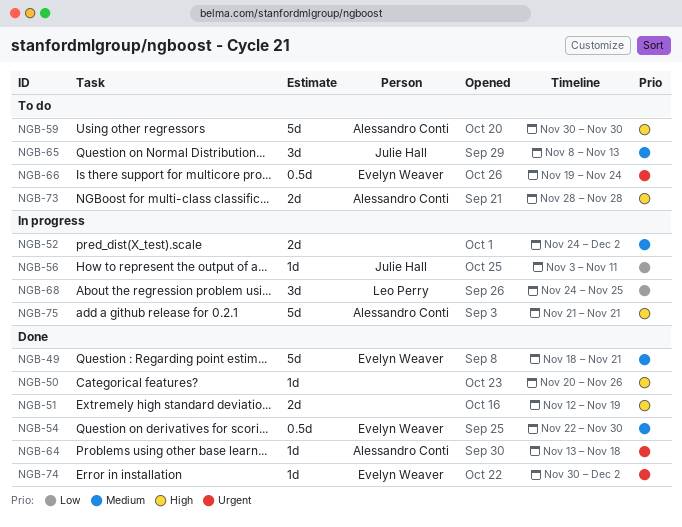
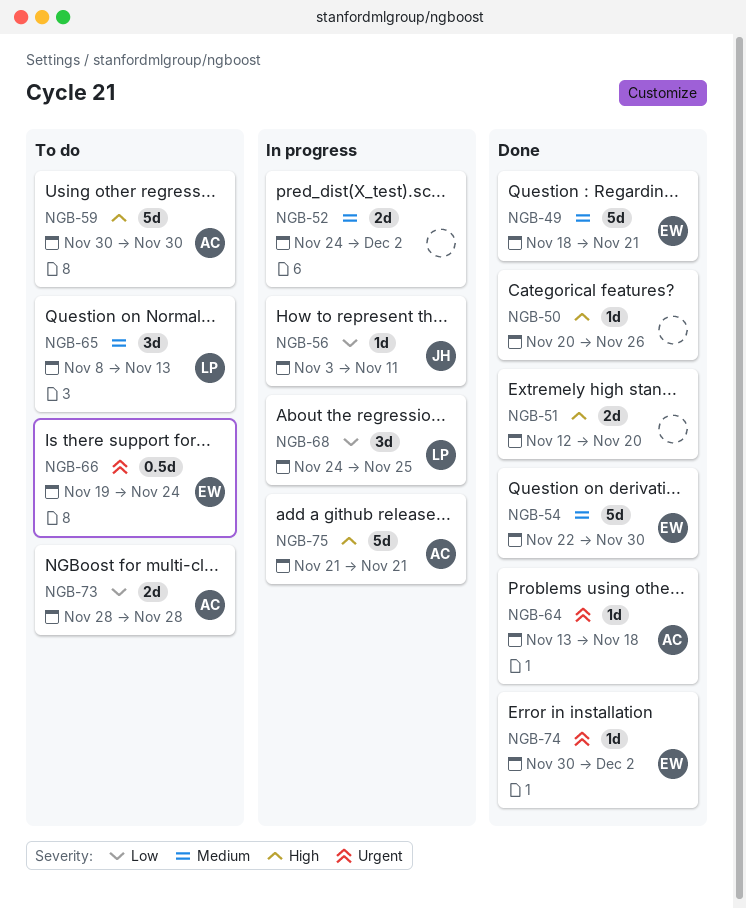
NGB-51, due: Nov 19 -> Nov 20
NGB-54, estimate: 0.5d -> 5d
NGB-65, owner: Julie Hall -> Leo Perry
NGB-73, priority: High -> Low

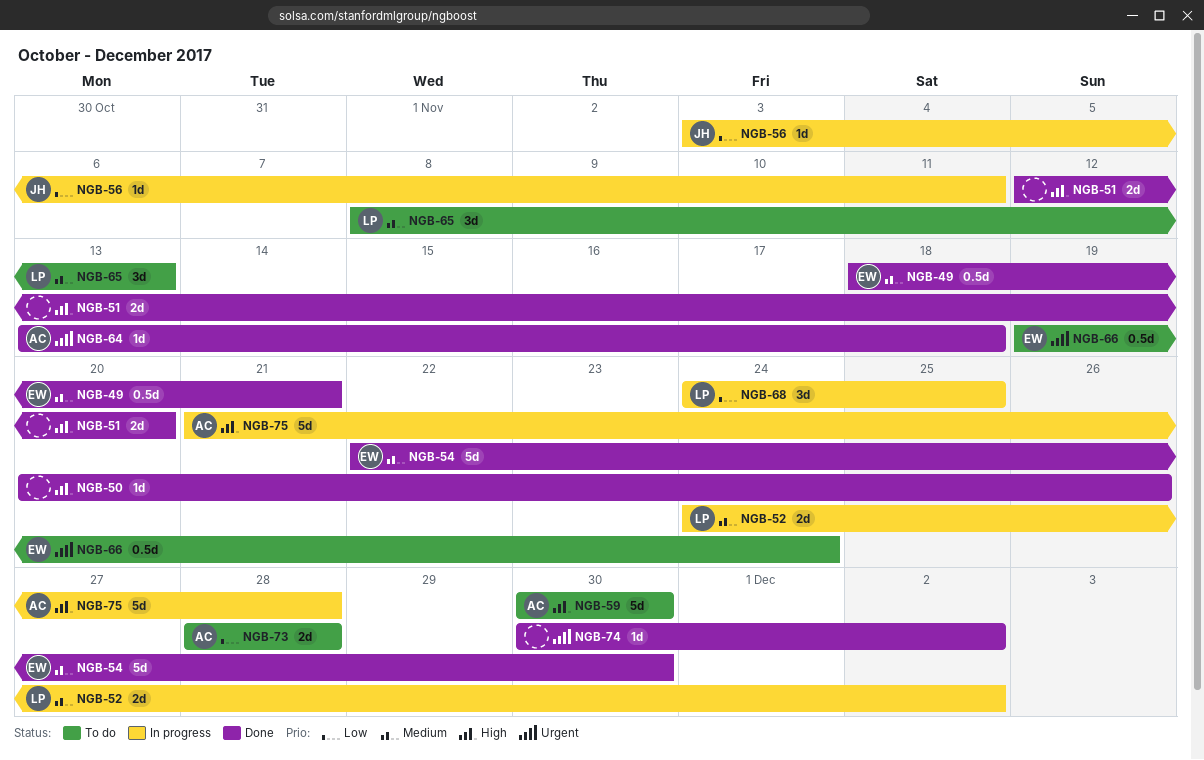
NGB-49, estimate: 5d -> 0.5d
NGB-52, owner: none -> LP
NGB-74, owner: EW -> none
NGB-75, due: Nov 21 -> Nov 28

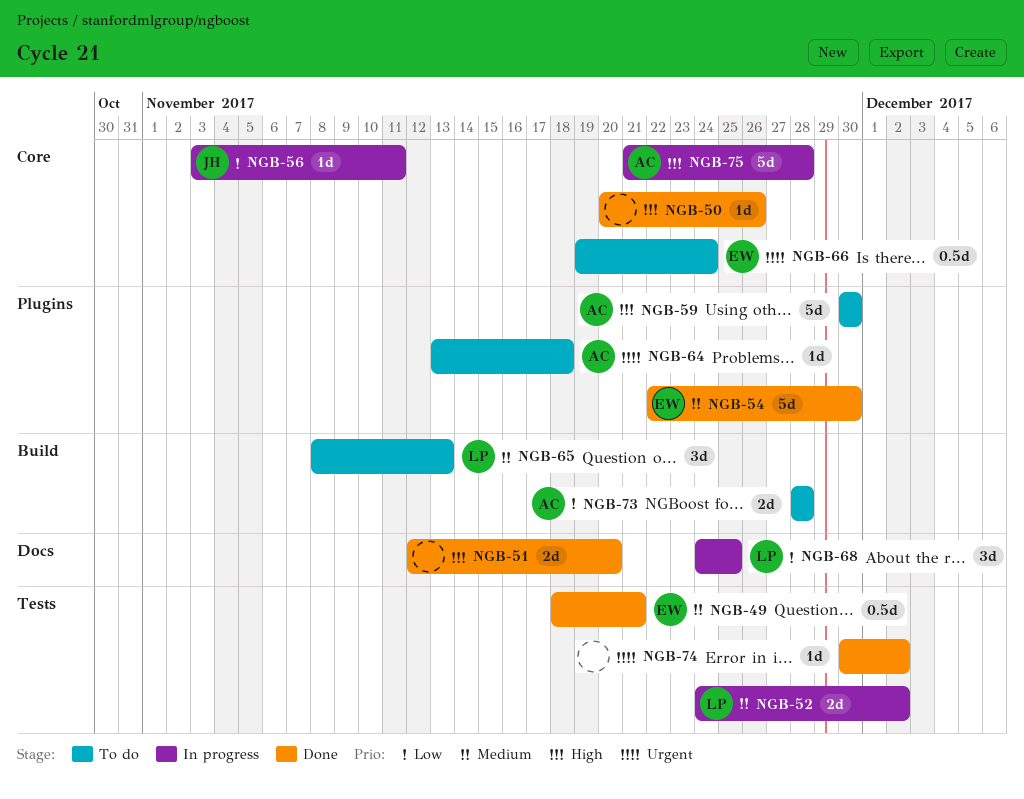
NGB-64, status: Done -> To do

